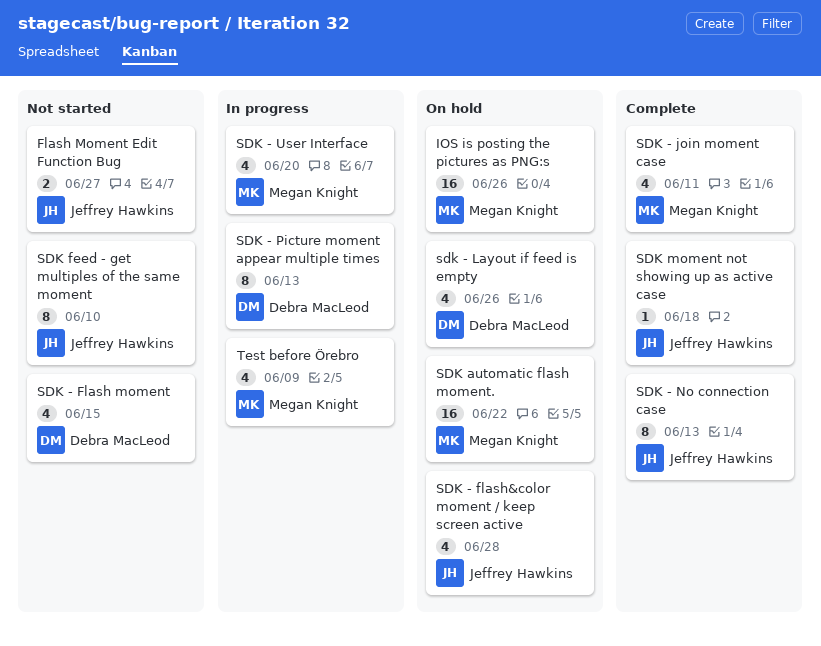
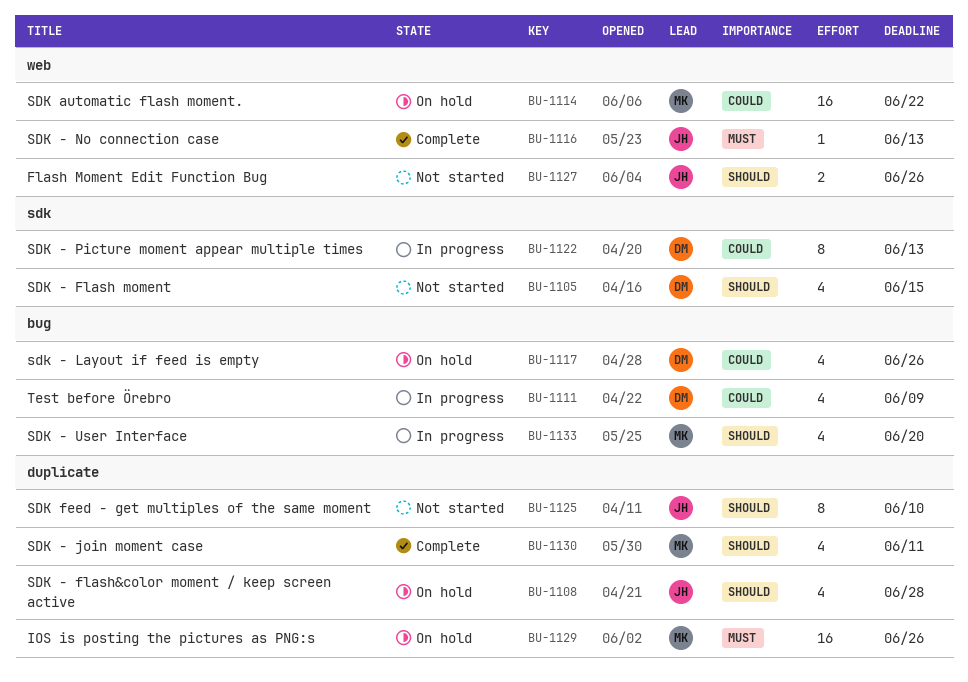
Flash Moment Edit Function Bug, due: Jun 27 -> Jun 26
SDK - No connection case, estimate: 8 -> 1
SDK moment not showing up as active case: present -> none
Test before Örebro, owner: Megan Knight -> Debra MacLeod

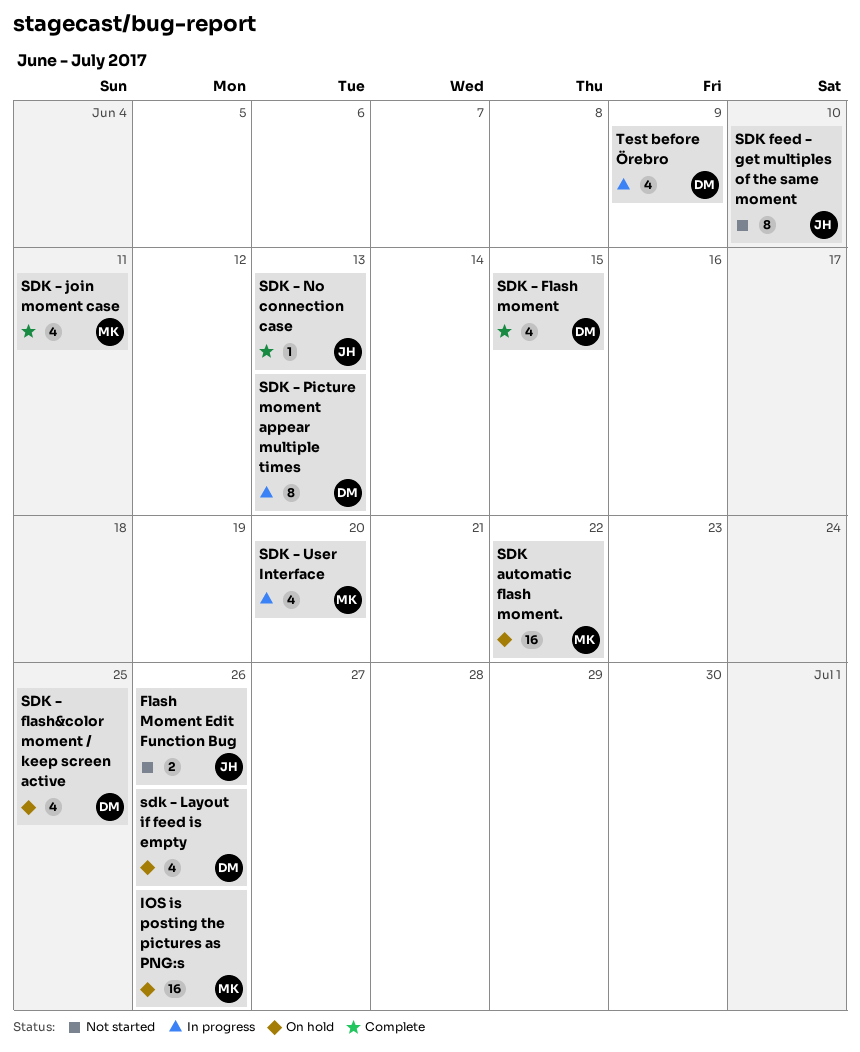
SDK - Flash moment, status: Not started -> Complete
SDK - flash&color moment / keep screen active, owner: JH -> DM
SDK - flash&color moment / keep screen active, due: Jun 28 -> Jun 25

